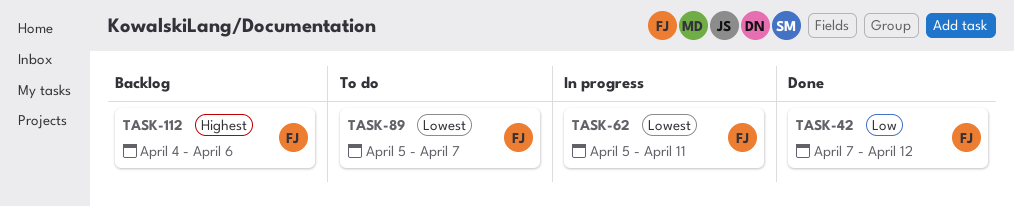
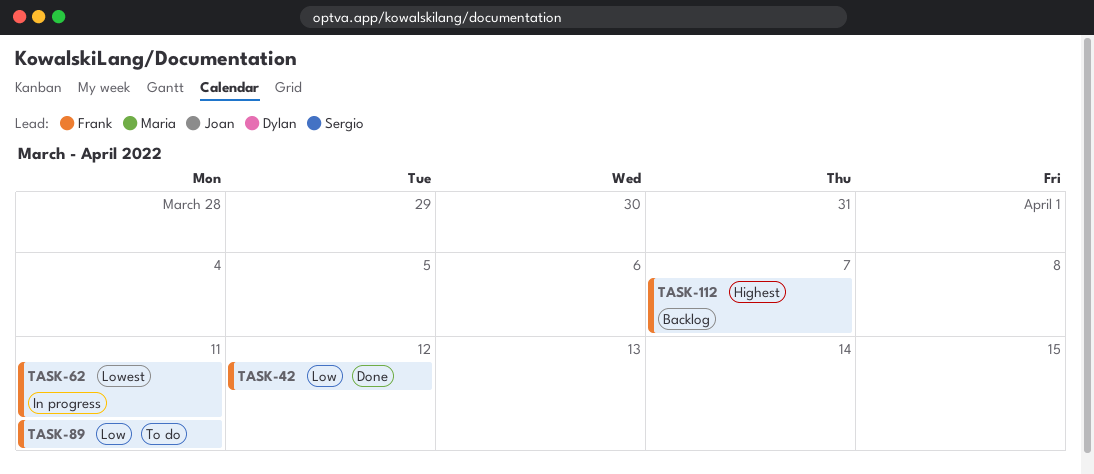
TASK-89, priority: Lowest -> Low
TASK-89, due: Apr 7 -> Apr 11
TASK-112, due: Apr 6 -> Apr 7

